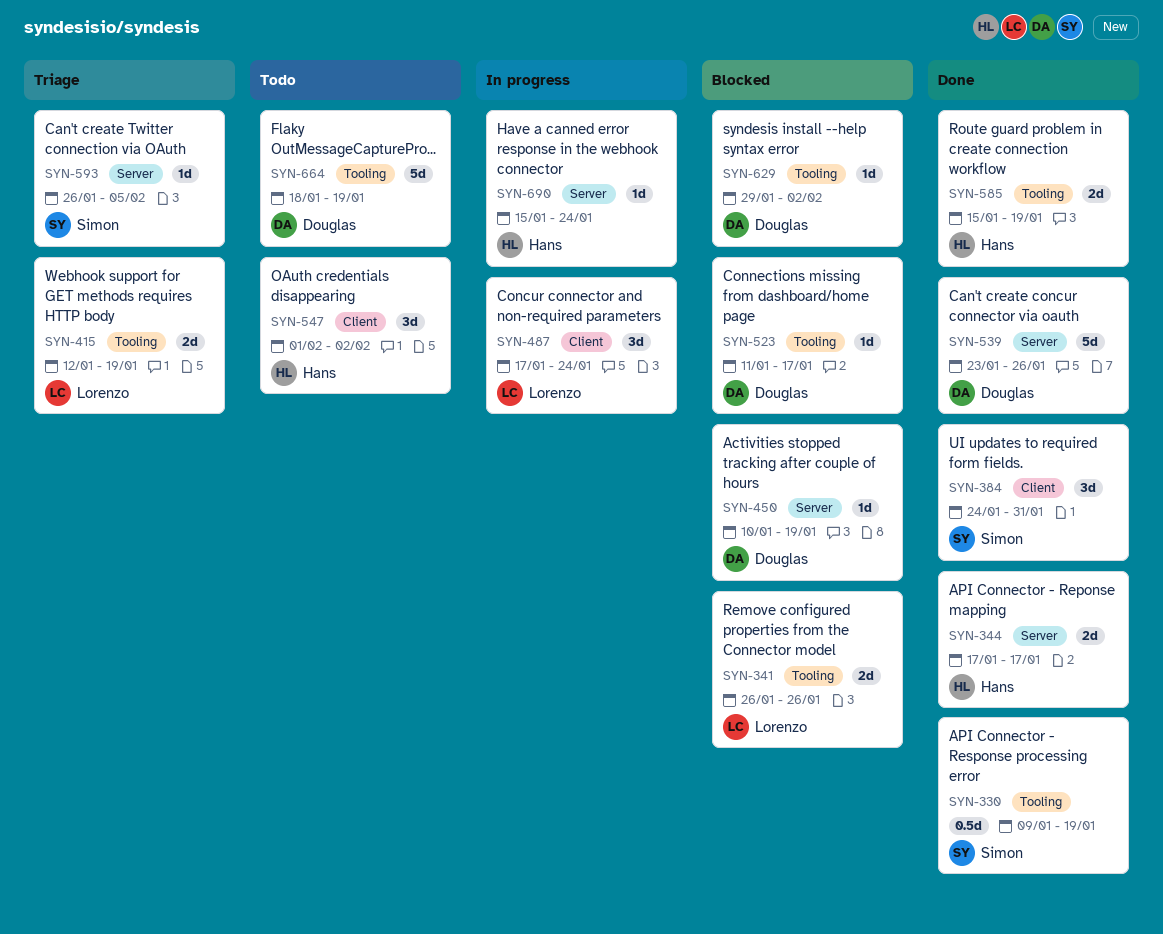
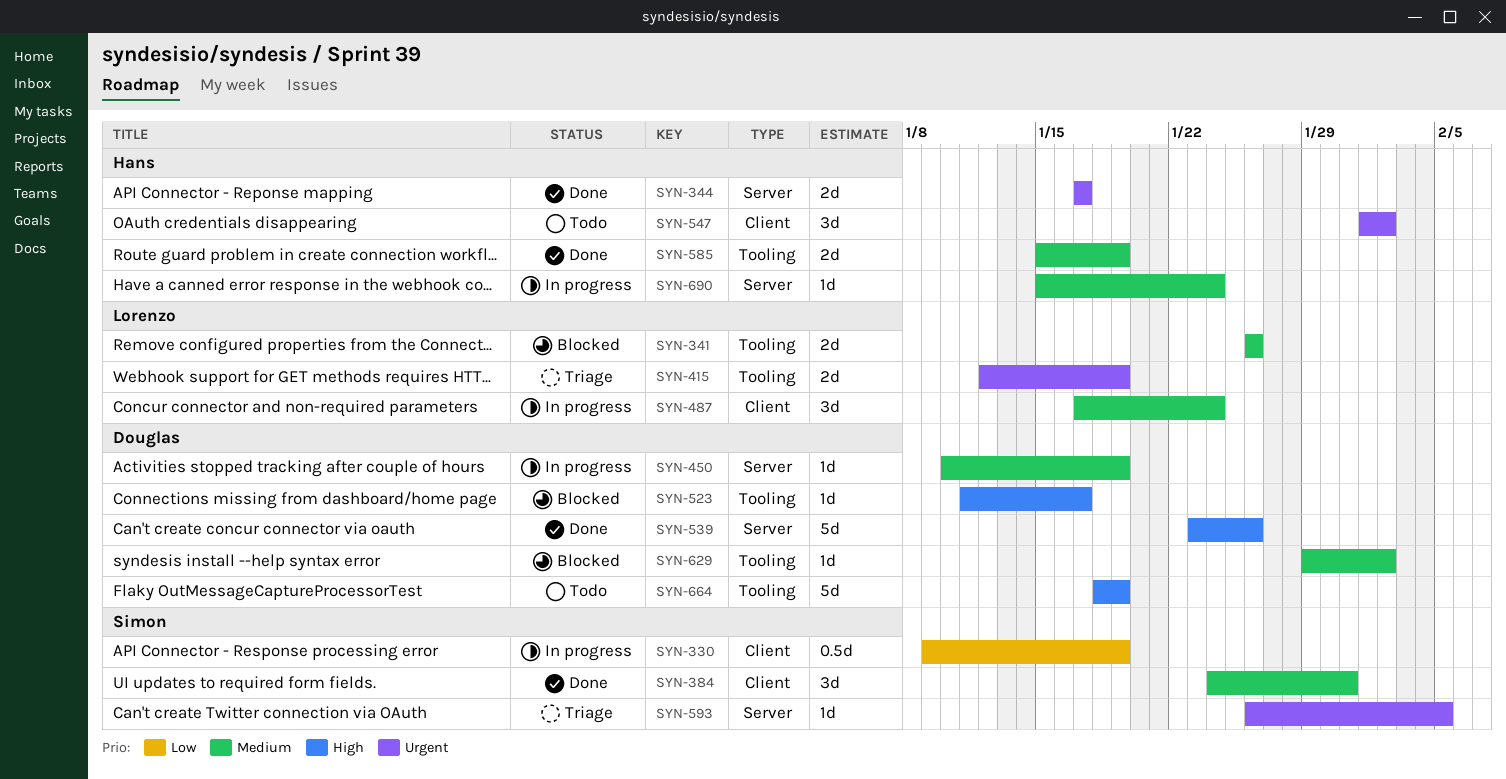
SYN-330, status: Done -> In progress
SYN-330, label: Tooling -> Client
SYN-450, status: Blocked -> In progress

